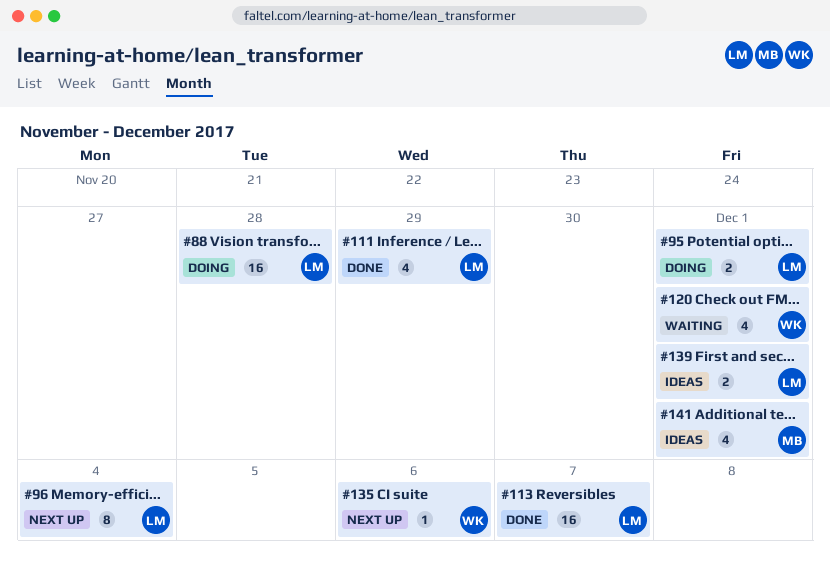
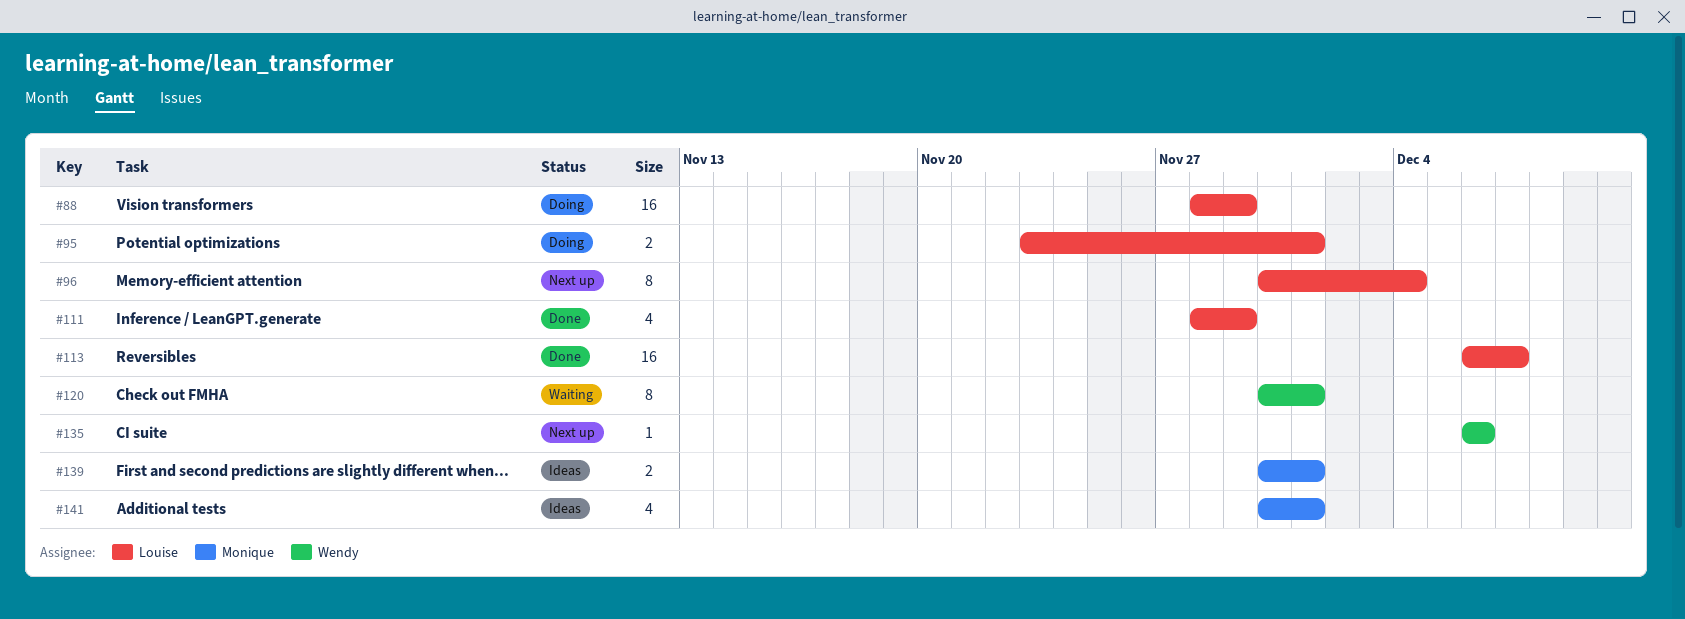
#88, due: Nov 28 -> Nov 29
#120, estimate: 4 -> 8
#139, owner: Louise -> Monique

